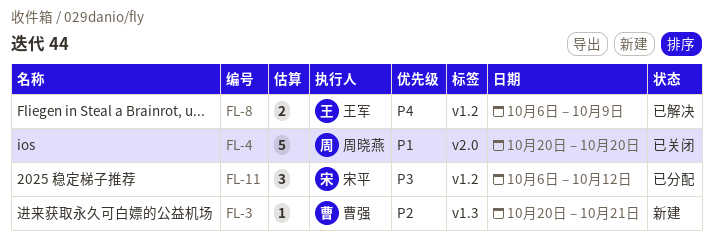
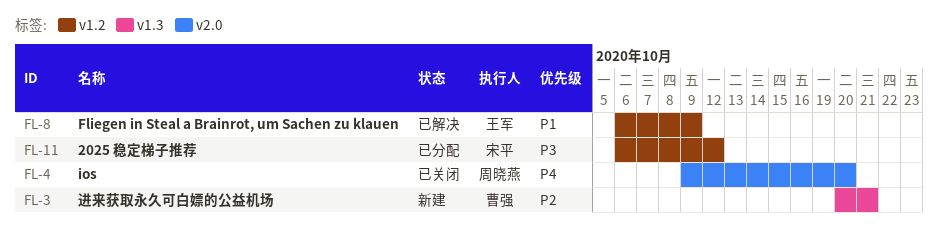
FL-4, priority: P1 -> P4
FL-4, start: Oct 20 -> Oct 9
FL-8, priority: P4 -> P1

